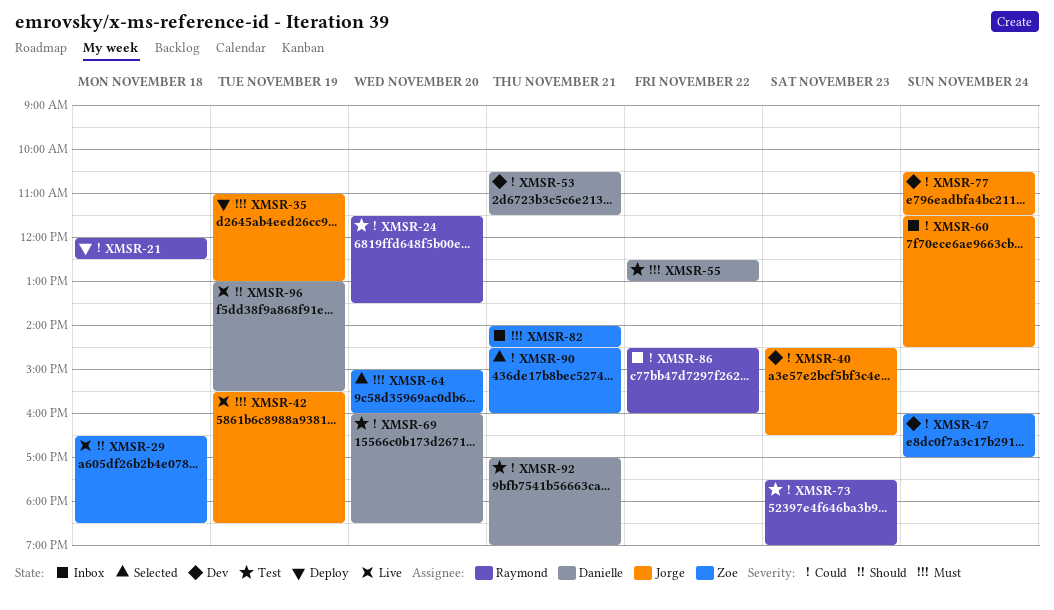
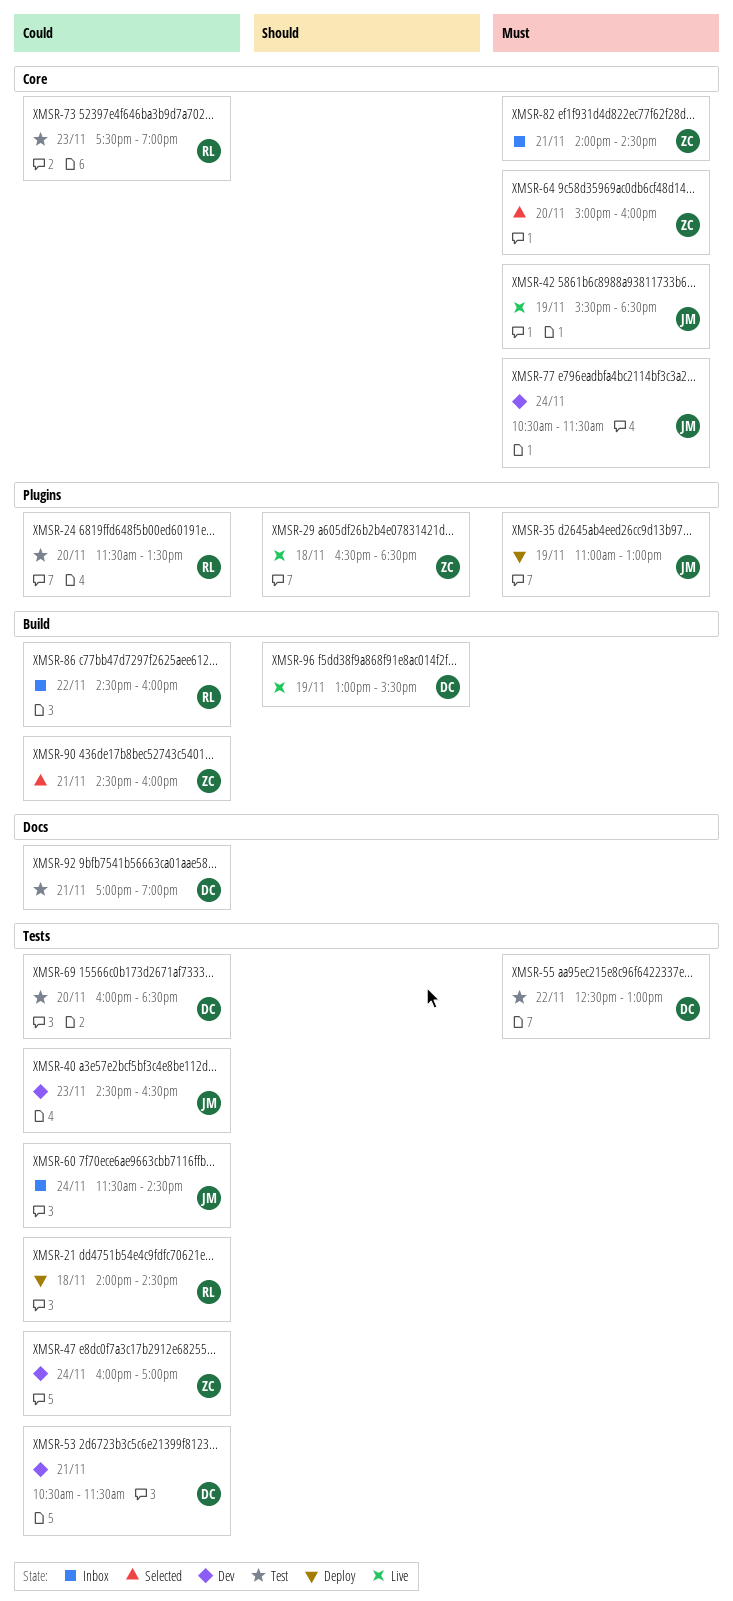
XMSR-21, begins: 12:00 -> 14:00
XMSR-21, ends: 12:30 -> 14:30
XMSR-77, priority: Could -> Must

